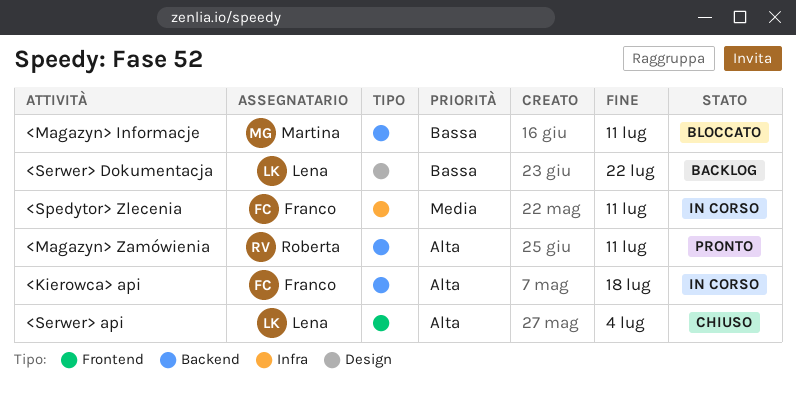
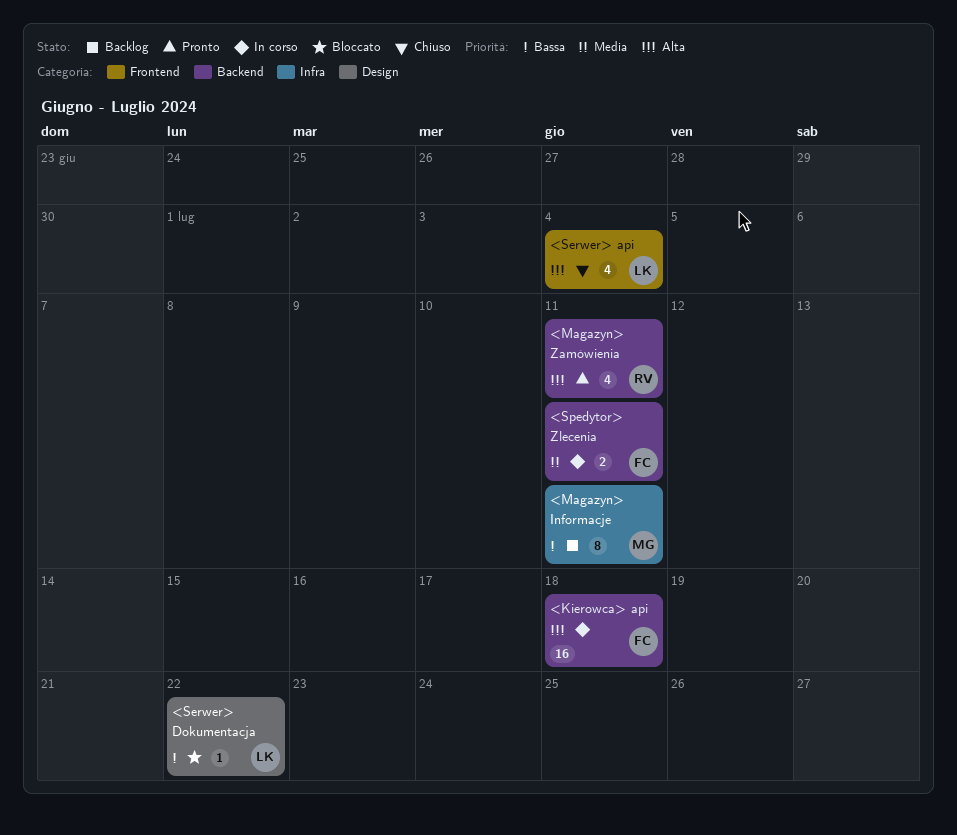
<Magazyn> Informacje, status: Bloccato -> Backlog
<Magazyn> Informacje, label: Backend -> Infra
<Serwer> Dokumentacja, status: Backlog -> Bloccato
<Spedytor> Zlecenia, label: Infra -> Backend

